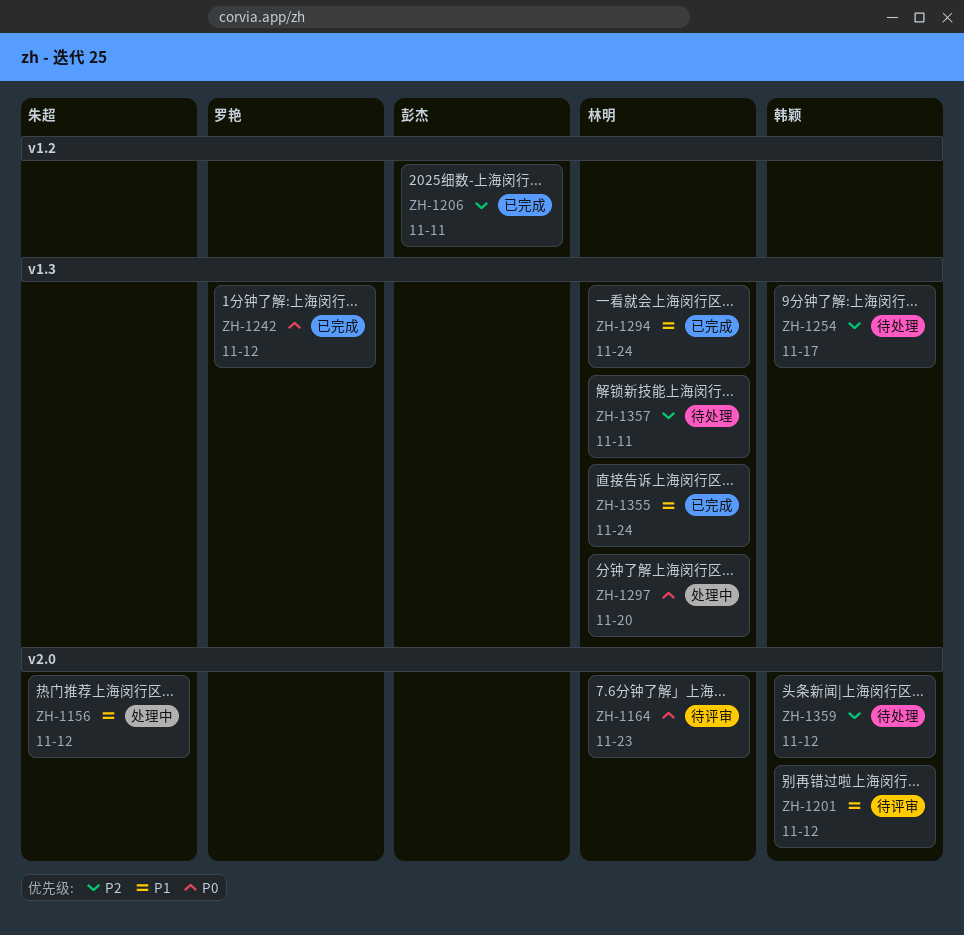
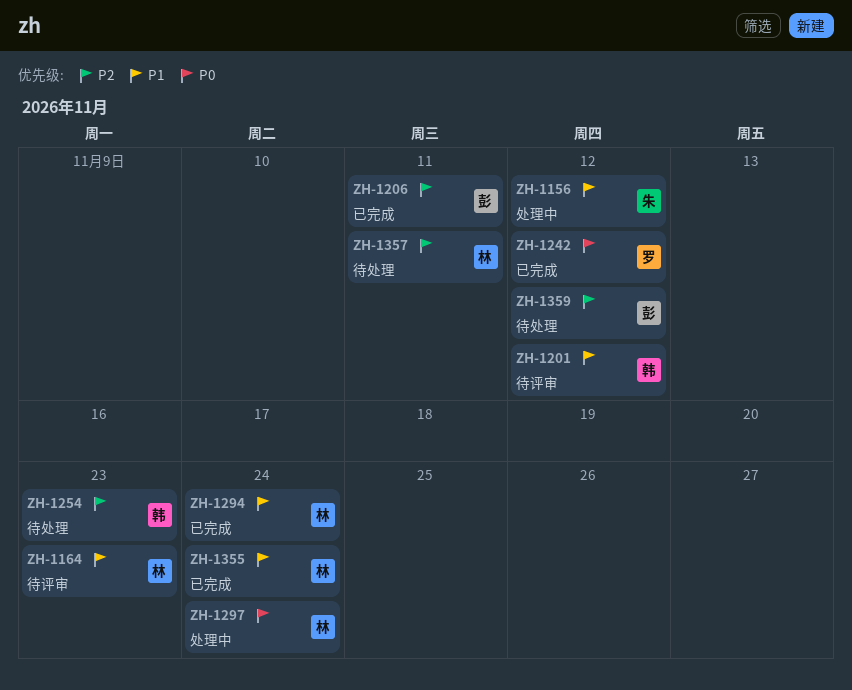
ZH-1164, priority: P0 -> P1
ZH-1254, due: Nov 17 -> Nov 23
ZH-1297, due: Nov 20 -> Nov 24
ZH-1359, owner: 韩颖 -> 彭杰

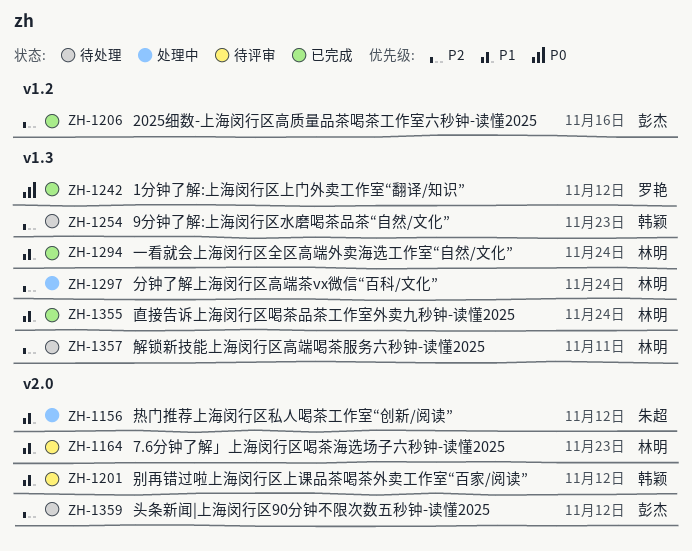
ZH-1206, due: Nov 11 -> Nov 16
ZH-1297, priority: P0 -> P2

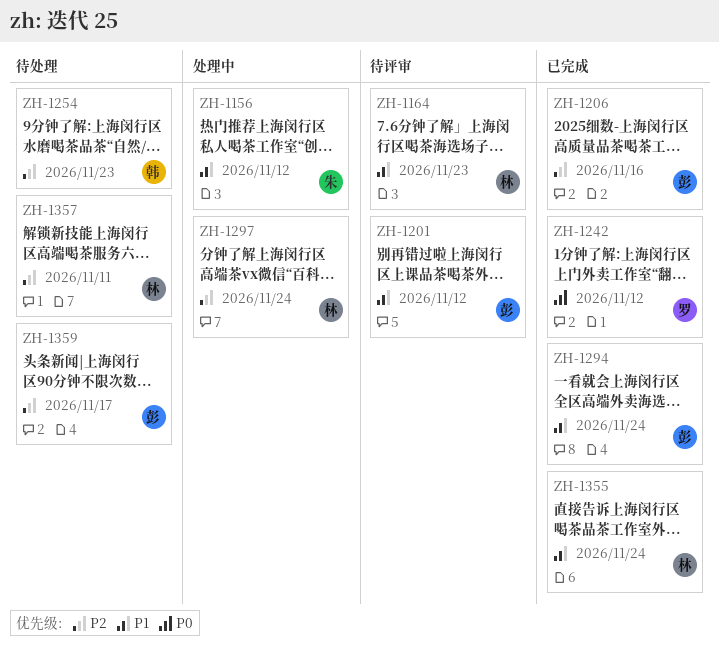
ZH-1201, owner: 韩颖 -> 彭杰
ZH-1294, owner: 林明 -> 彭杰
ZH-1359, due: Nov 12 -> Nov 17

